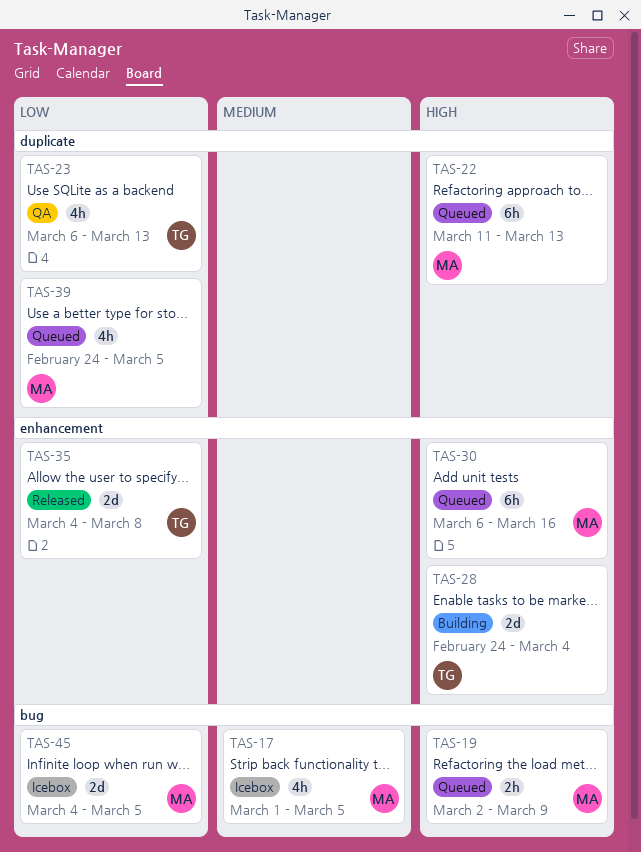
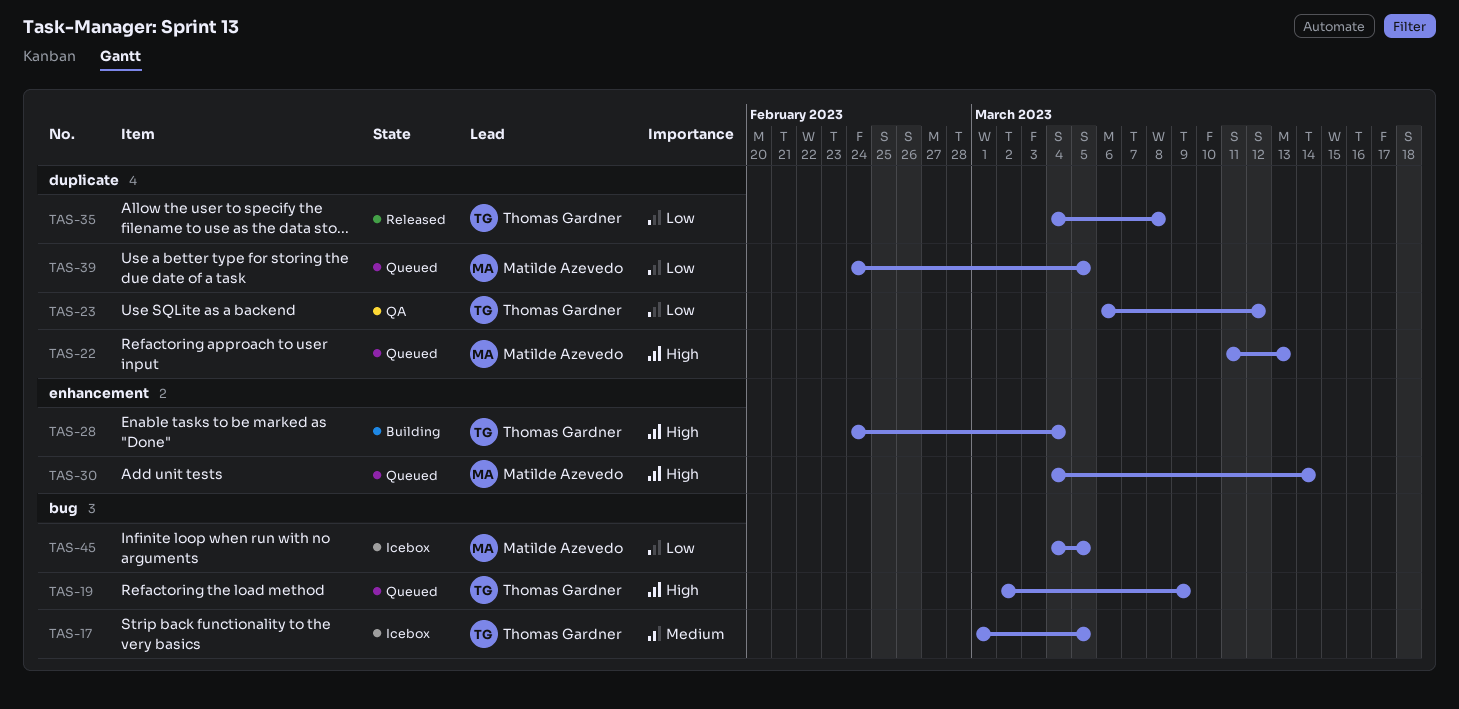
TAS-17, owner: Matilde Azevedo -> Thomas Gardner
TAS-19, owner: Matilde Azevedo -> Thomas Gardner
TAS-23, due: Mar 13 -> Mar 12
TAS-30, start: Mar 6 -> Mar 4
TAS-30, due: Mar 16 -> Mar 14
TAS-35, label: enhancement -> duplicate

